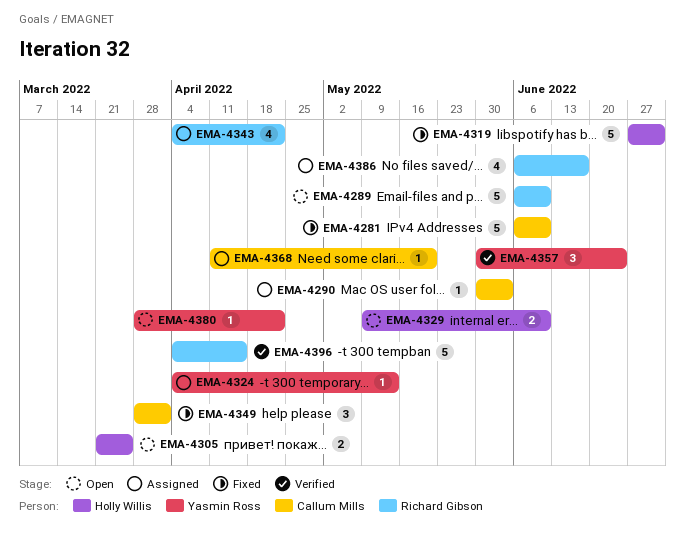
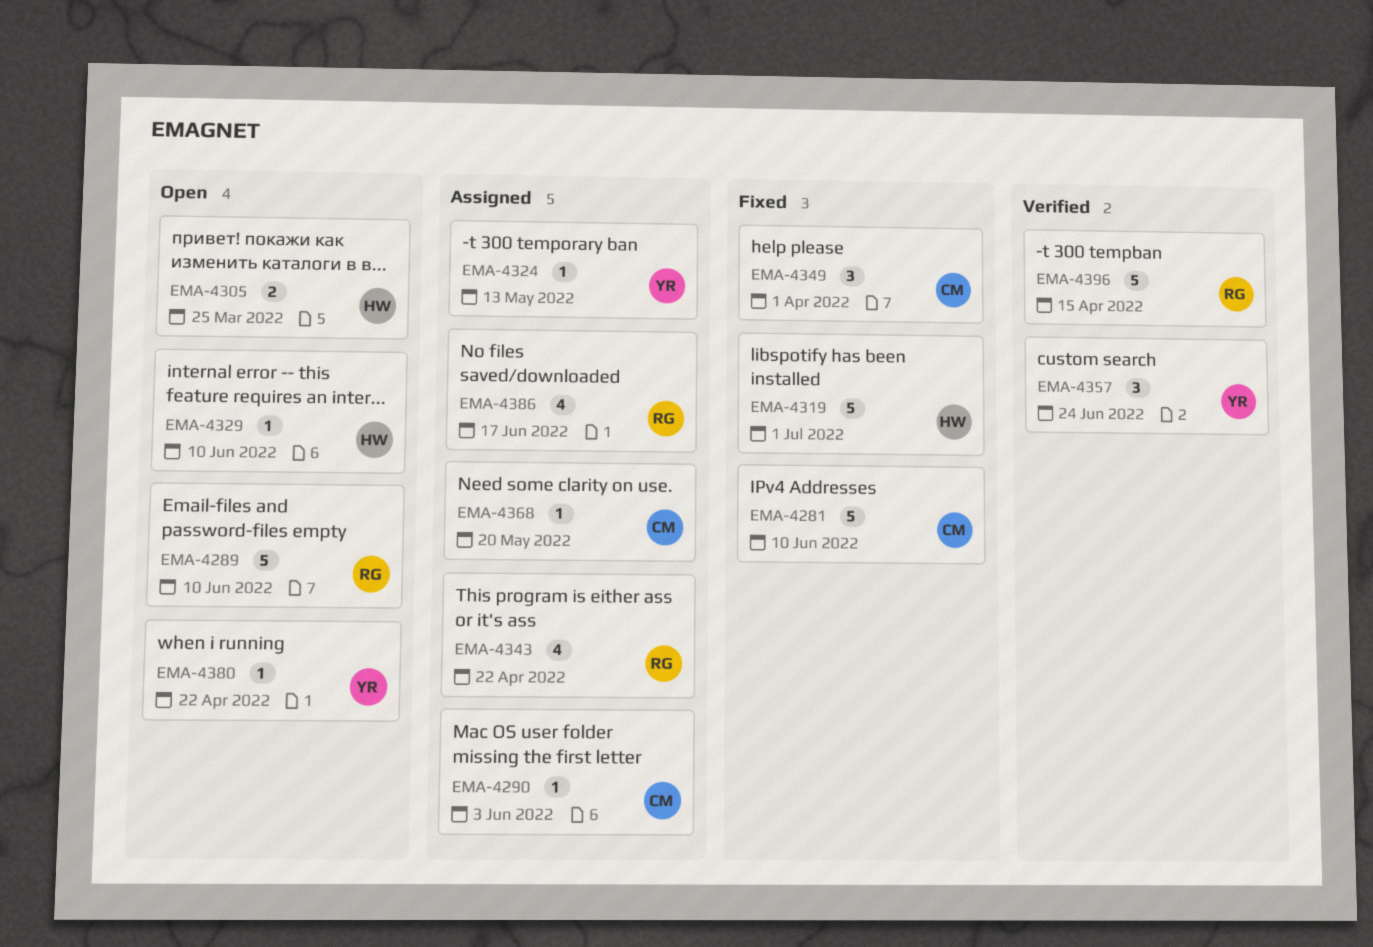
EMA-4329, estimate: 2 -> 1

